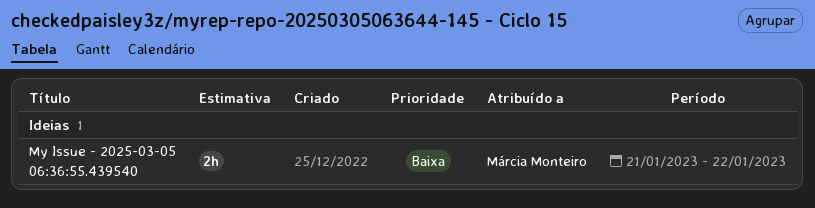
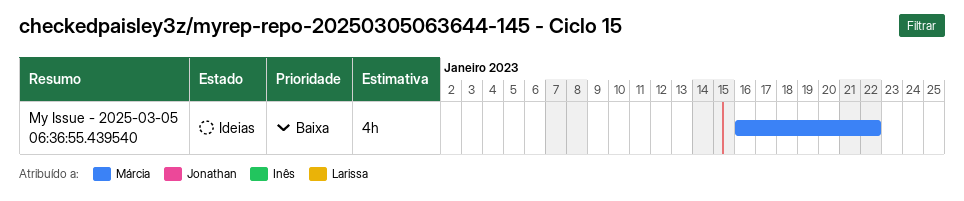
My Issue - 2025-03-05 06:36:55.439540, estimate: 2h -> 4h
My Issue - 2025-03-05 06:36:55.439540, start: Jan 21 -> Jan 16

